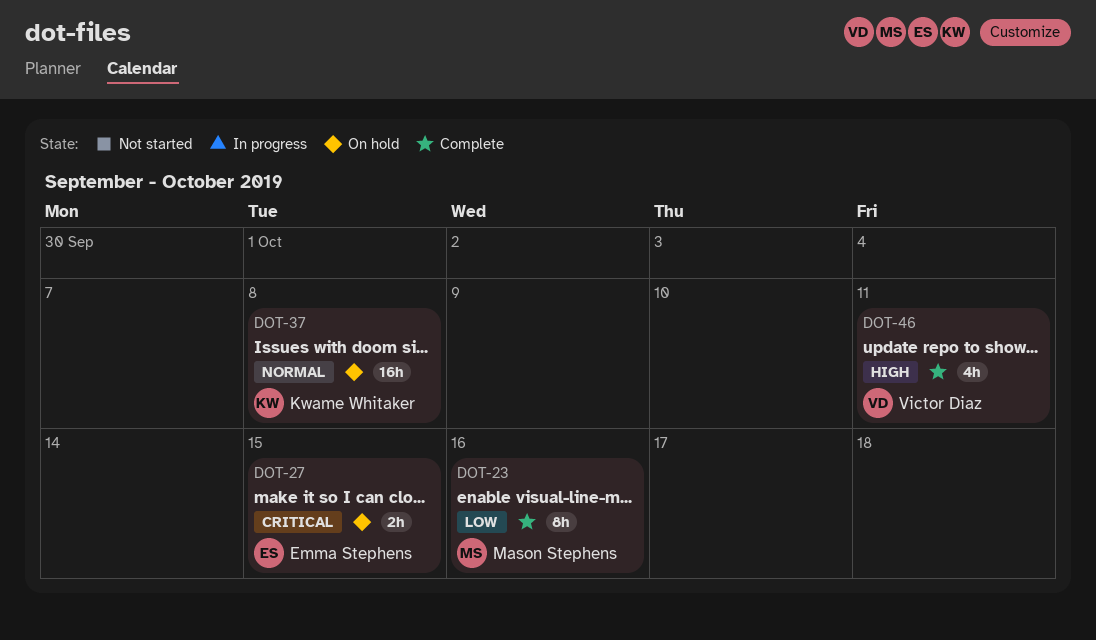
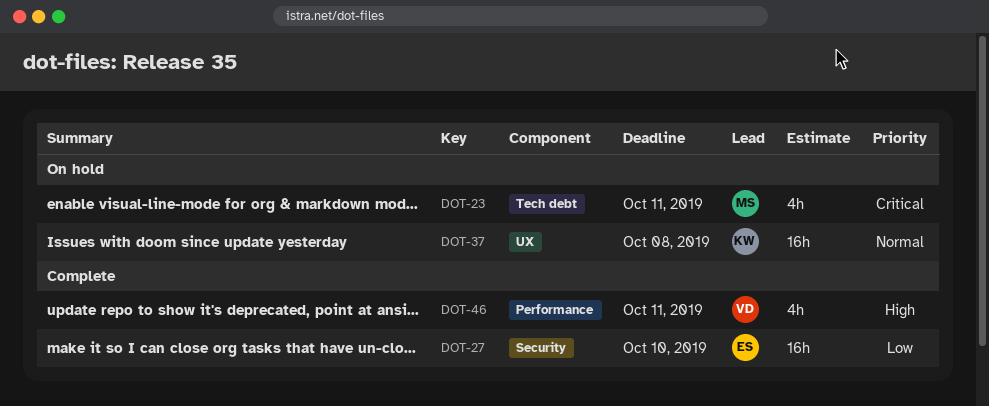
DOT-23, status: Complete -> On hold
DOT-23, priority: Low -> Critical
DOT-23, estimate: 8h -> 4h
DOT-23, due: Oct 16 -> Oct 11
DOT-27, status: On hold -> Complete
DOT-27, priority: Critical -> Low
DOT-27, estimate: 2h -> 16h
DOT-27, due: Oct 15 -> Oct 10

